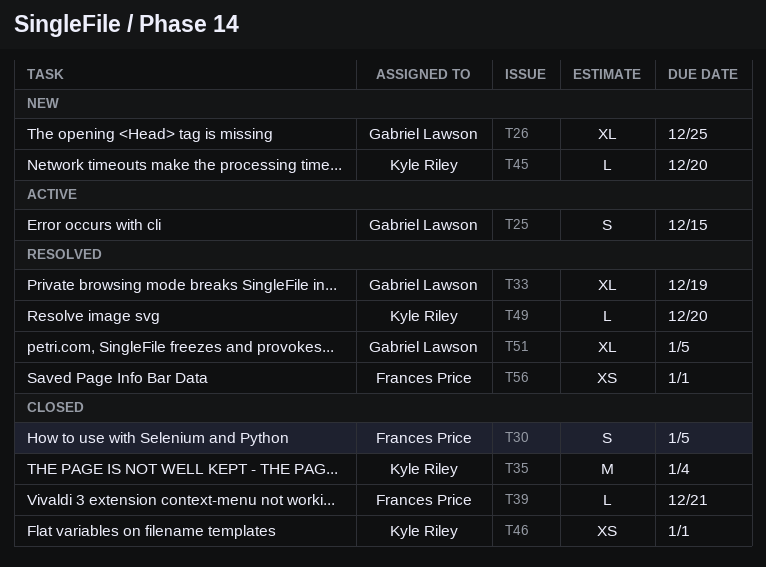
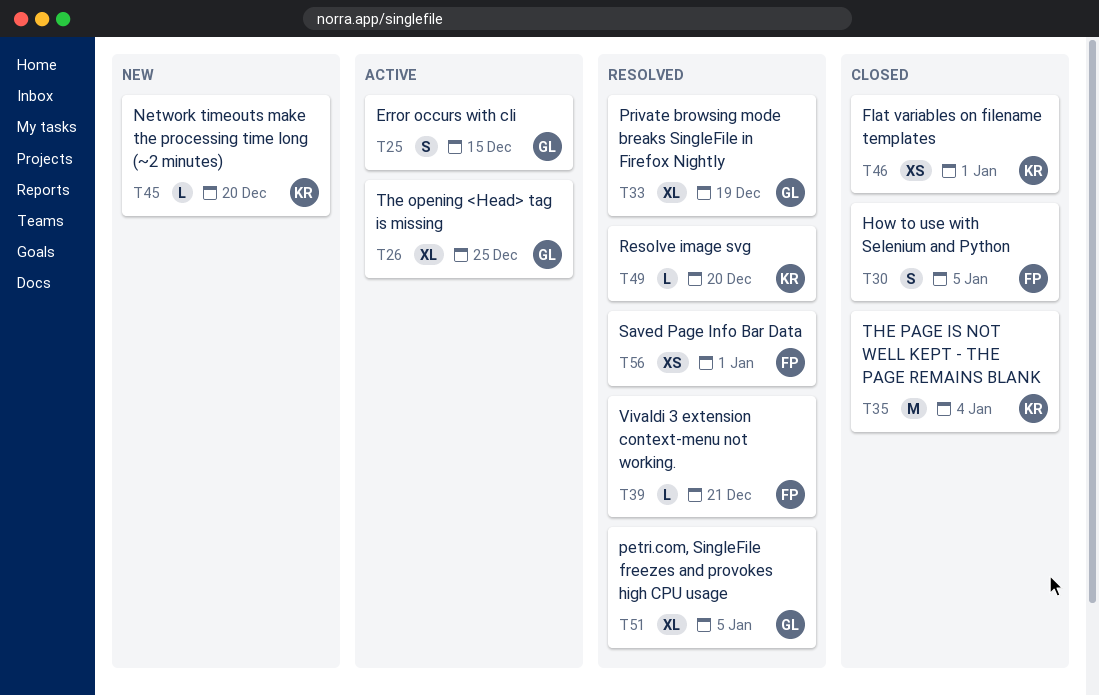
T26, status: New -> Active
T39, status: Closed -> Resolved

